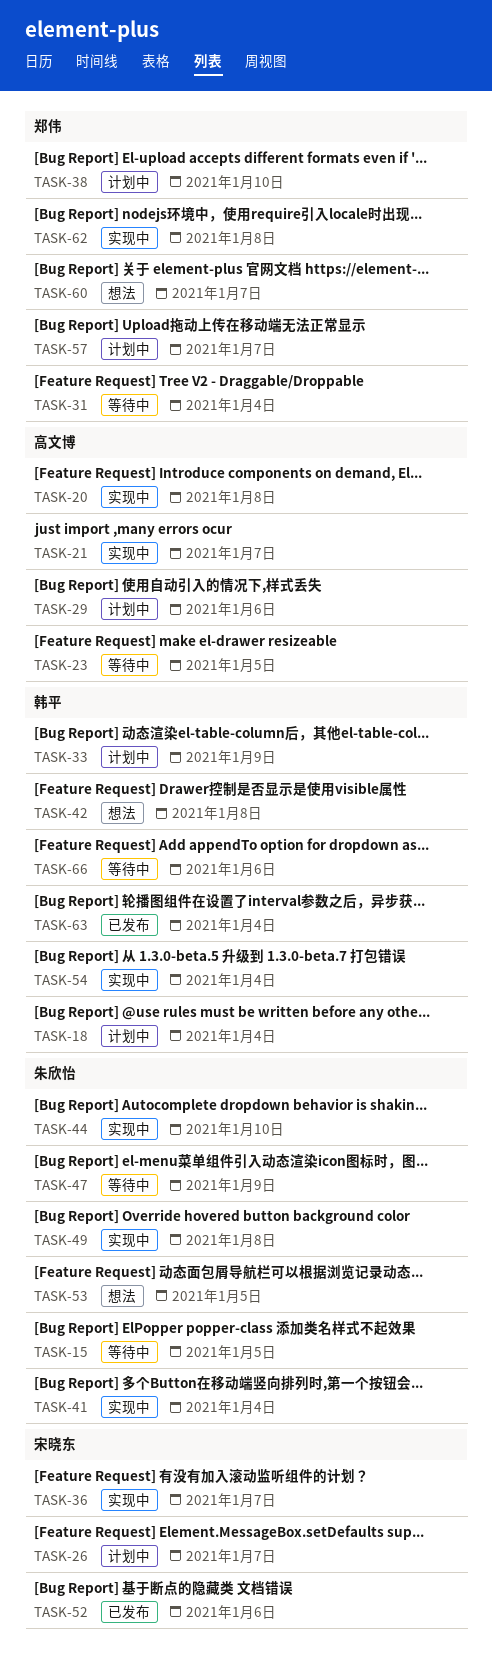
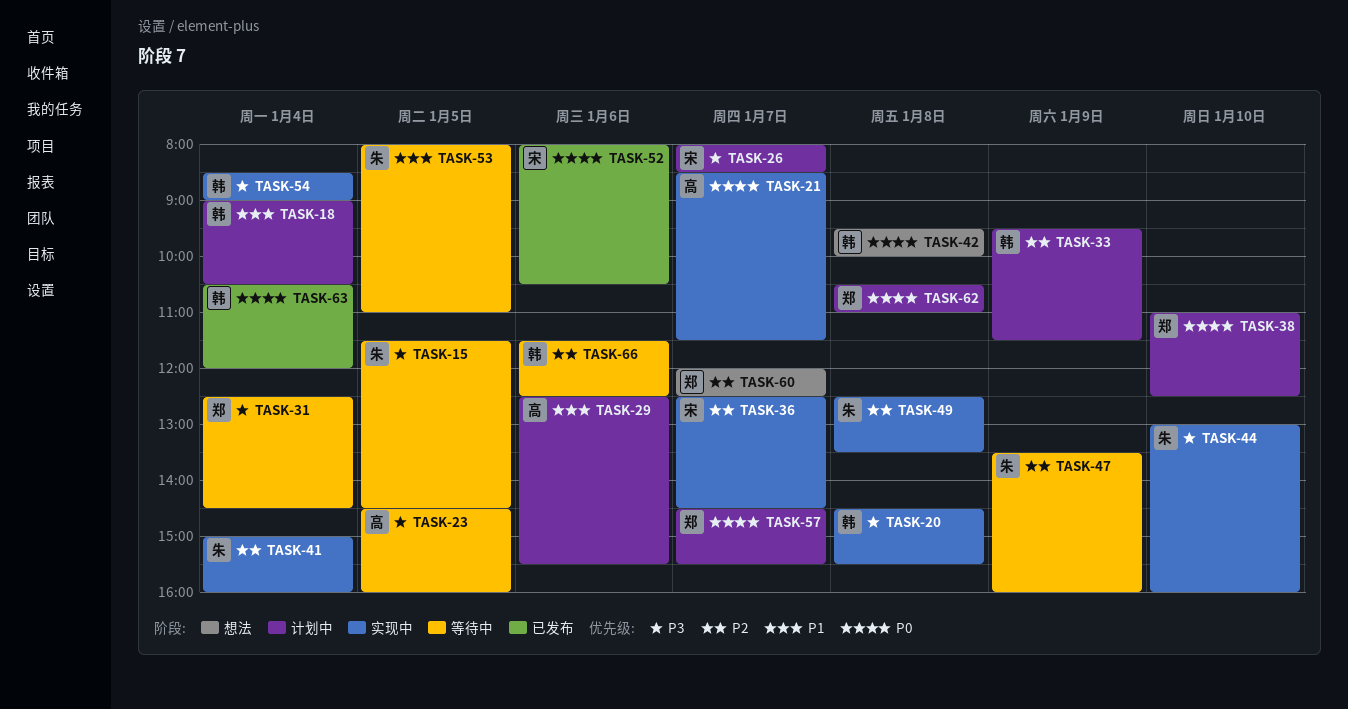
TASK-20, owner: 高文博 -> 韩平
TASK-53, status: 想法 -> 等待中
TASK-62, status: 实现中 -> 计划中

